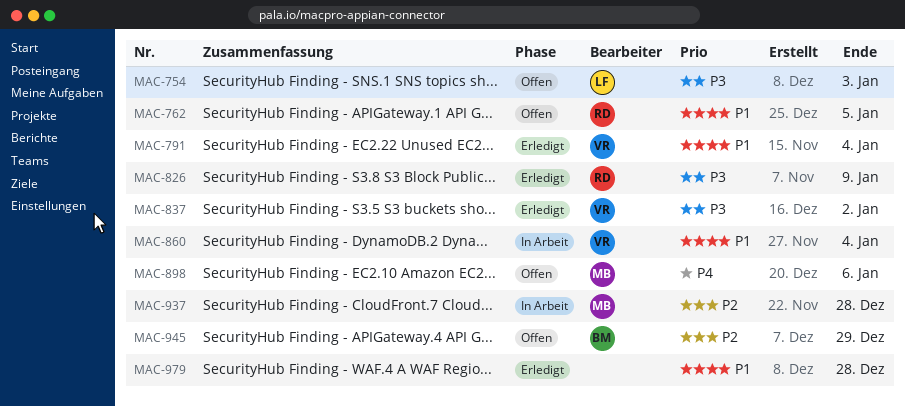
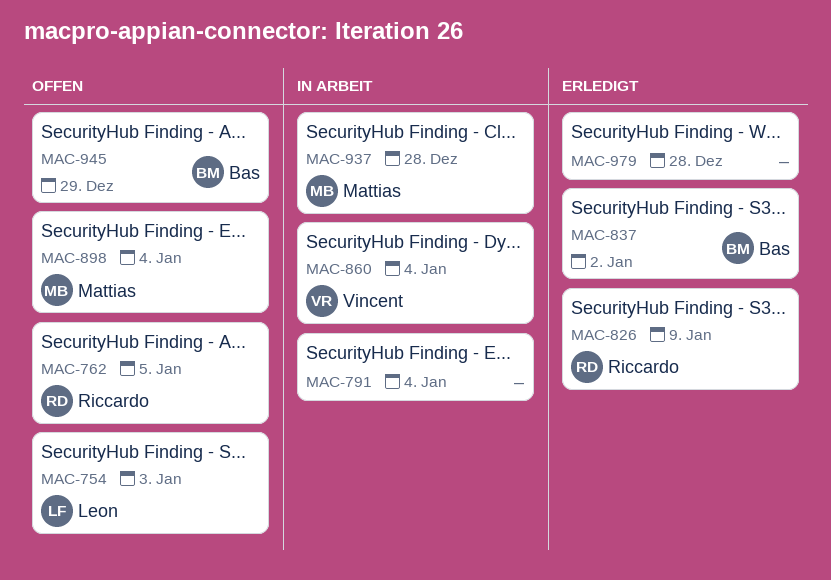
MAC-791, status: Erledigt -> In Arbeit
MAC-791, owner: Vincent -> none
MAC-837, owner: Vincent -> Bas
MAC-898, due: Jan 6 -> Jan 4

